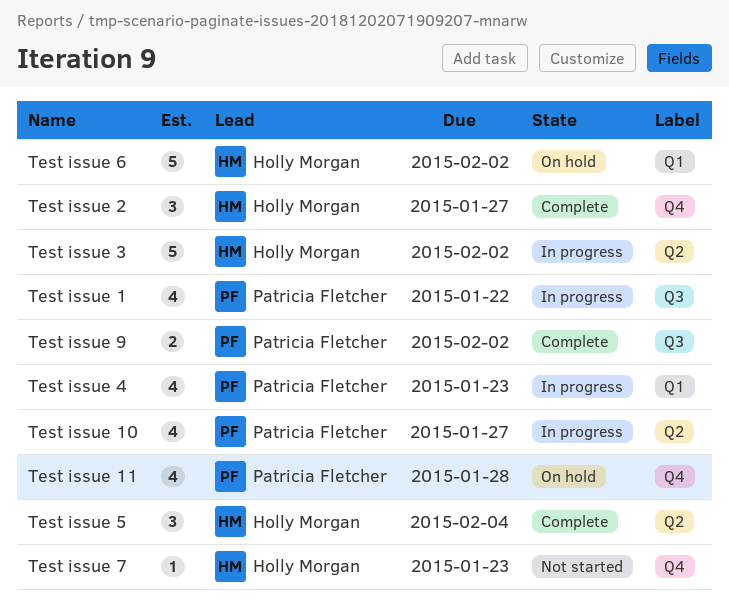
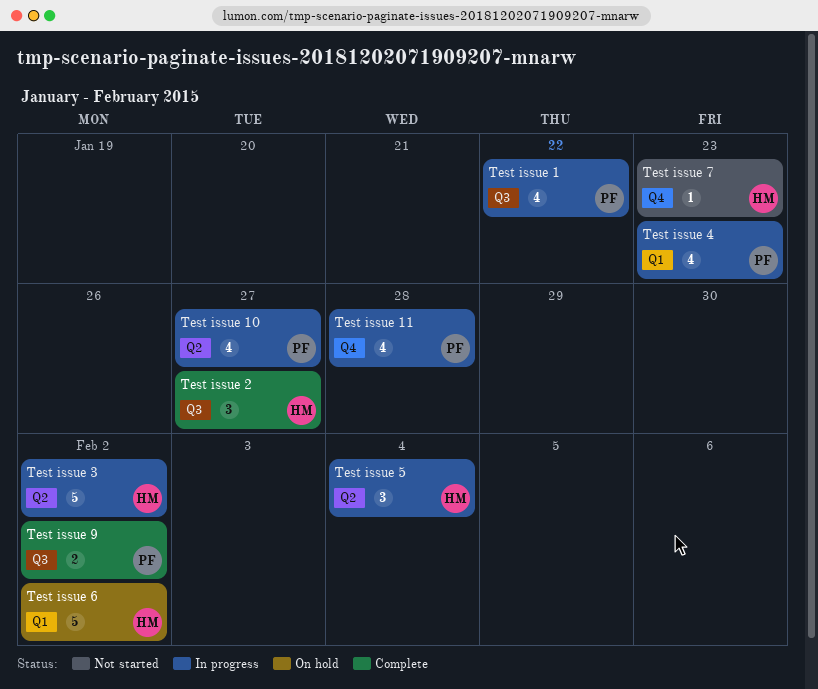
Test issue 11, status: On hold -> In progress
Test issue 2, label: Q4 -> Q3
Test issue 5, status: Complete -> In progress

